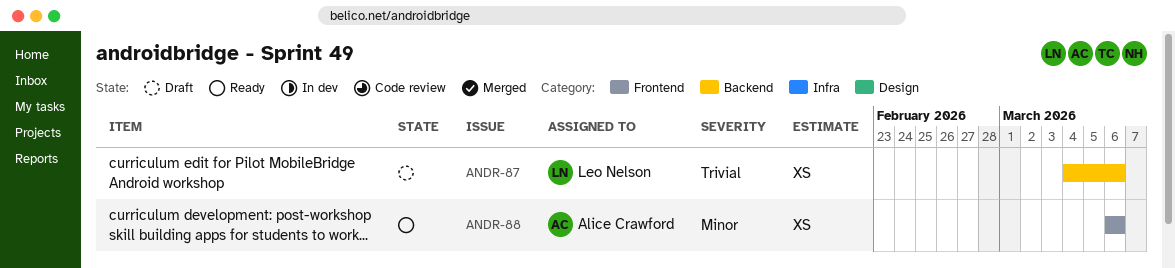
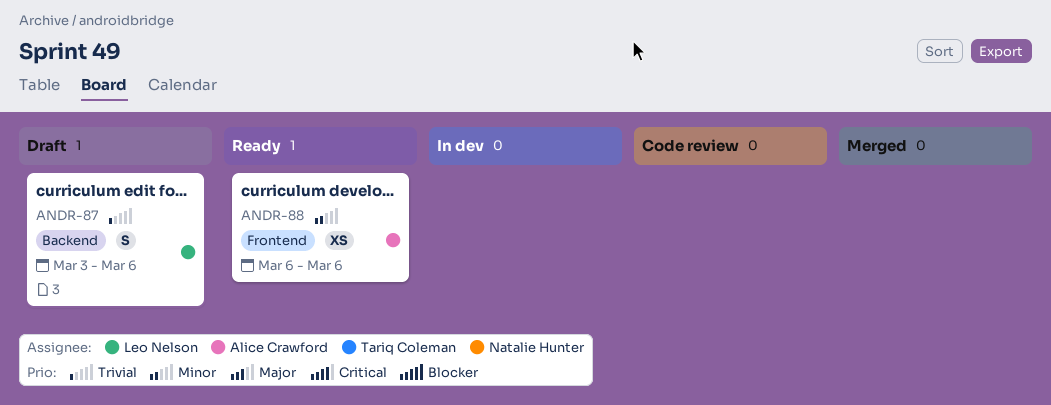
ANDR-87, estimate: XS -> S
ANDR-87, start: Mar 4 -> Mar 3

